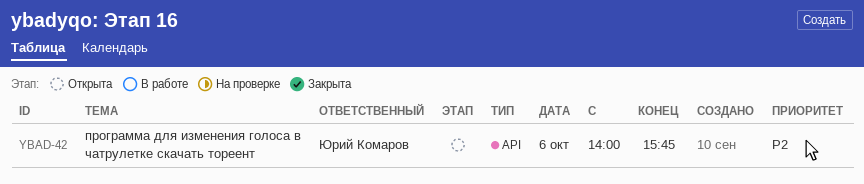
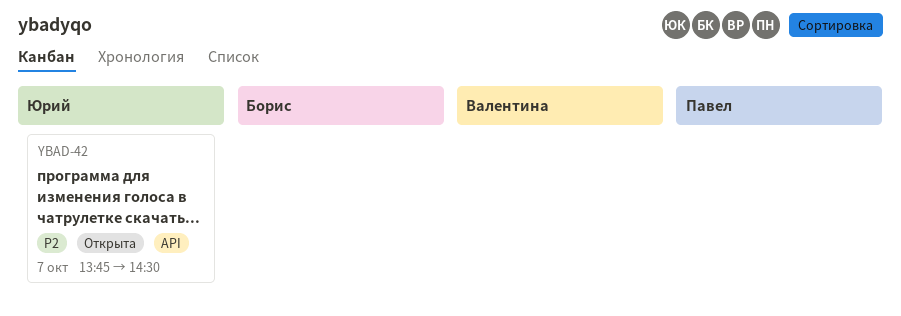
YBAD-42, day: Oct 6 -> Oct 7
YBAD-42, begins: 14:00 -> 13:45
YBAD-42, ends: 15:45 -> 14:30

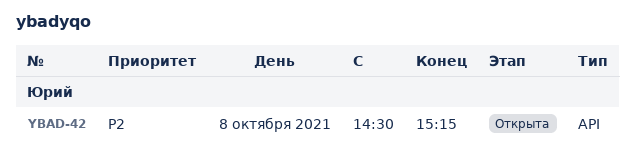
YBAD-42, day: Oct 7 -> Oct 8
YBAD-42, begins: 13:45 -> 14:30
YBAD-42, ends: 14:30 -> 15:15

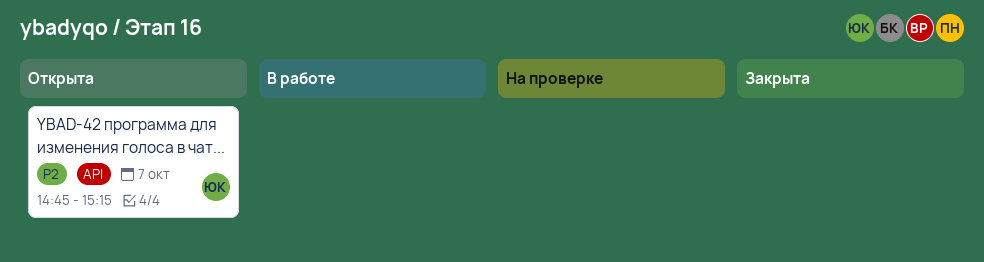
YBAD-42, day: Oct 8 -> Oct 7
YBAD-42, begins: 14:30 -> 14:45

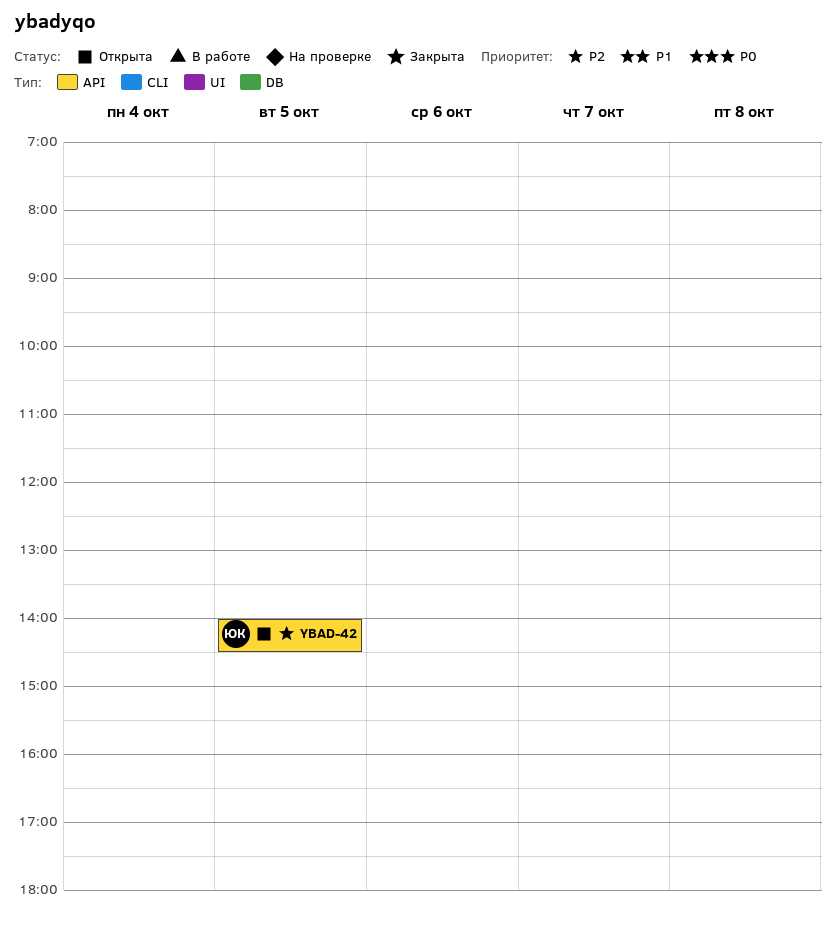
YBAD-42, day: Oct 7 -> Oct 5
YBAD-42, begins: 14:45 -> 14:00
YBAD-42, ends: 15:15 -> 14:30

